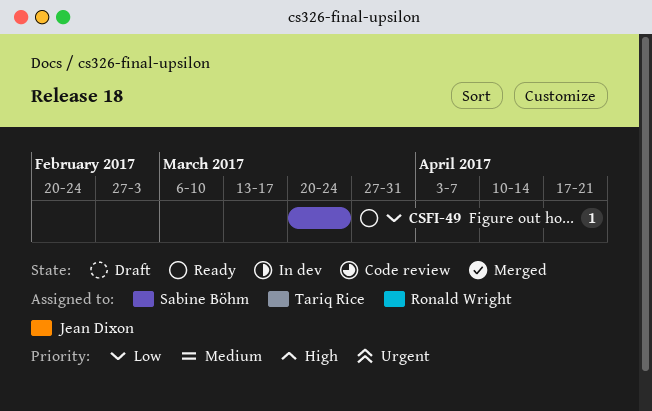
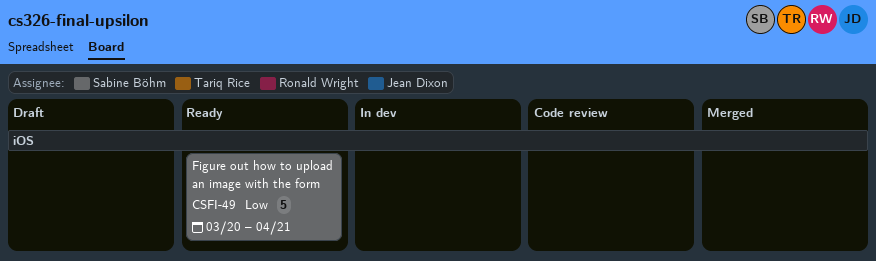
CSFI-49, estimate: 1 -> 5
CSFI-49, due: Mar 24 -> Apr 21

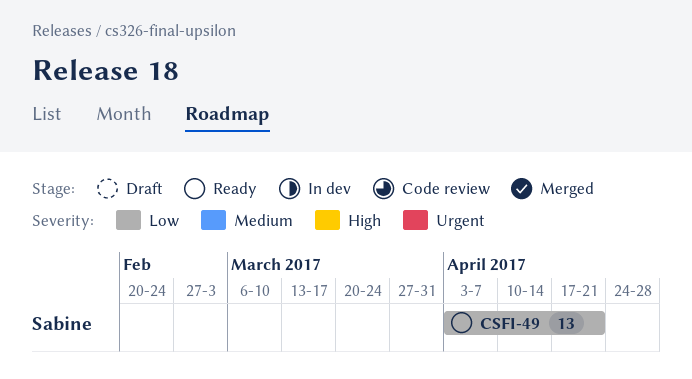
CSFI-49, estimate: 5 -> 13
CSFI-49, start: Mar 20 -> Apr 3

